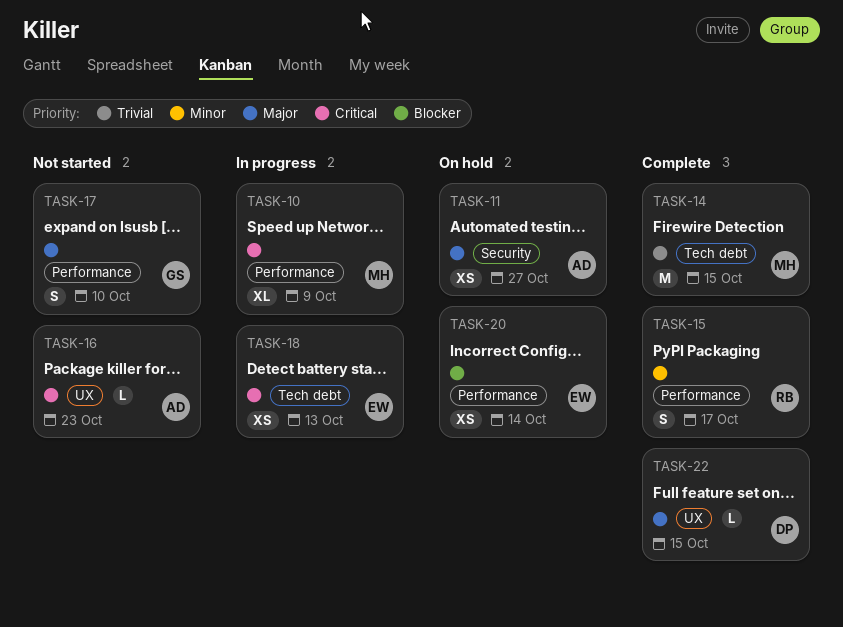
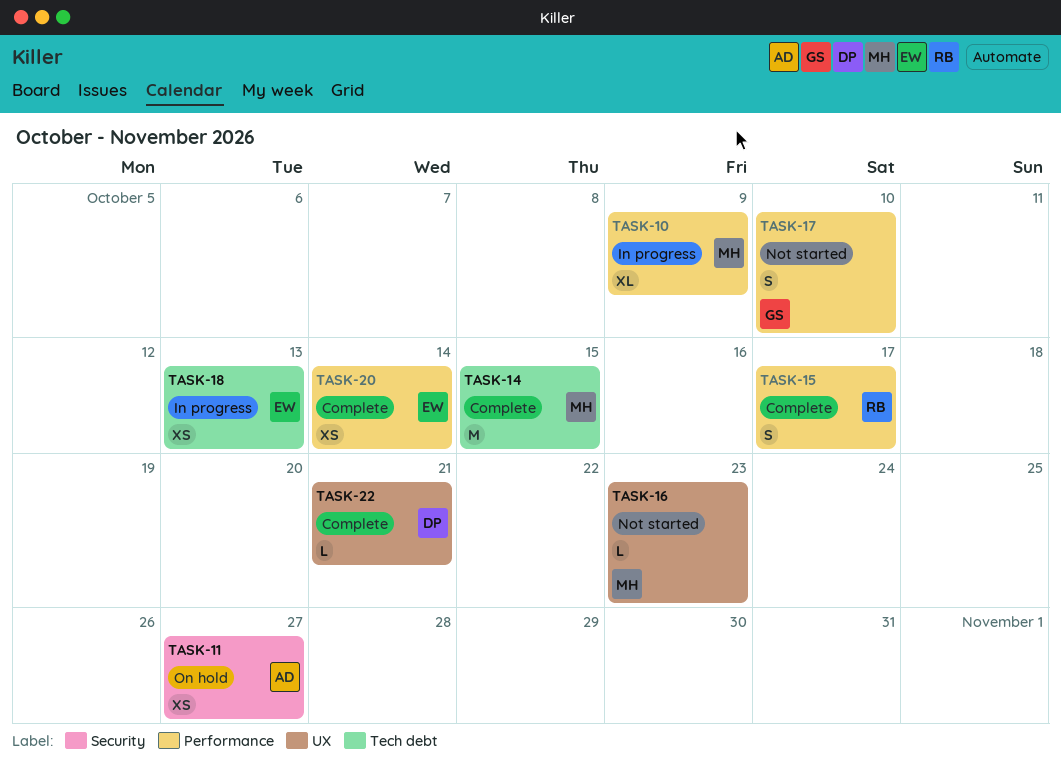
TASK-16, owner: AD -> MH
TASK-20, status: On hold -> Complete
TASK-22, due: Oct 15 -> Oct 21

